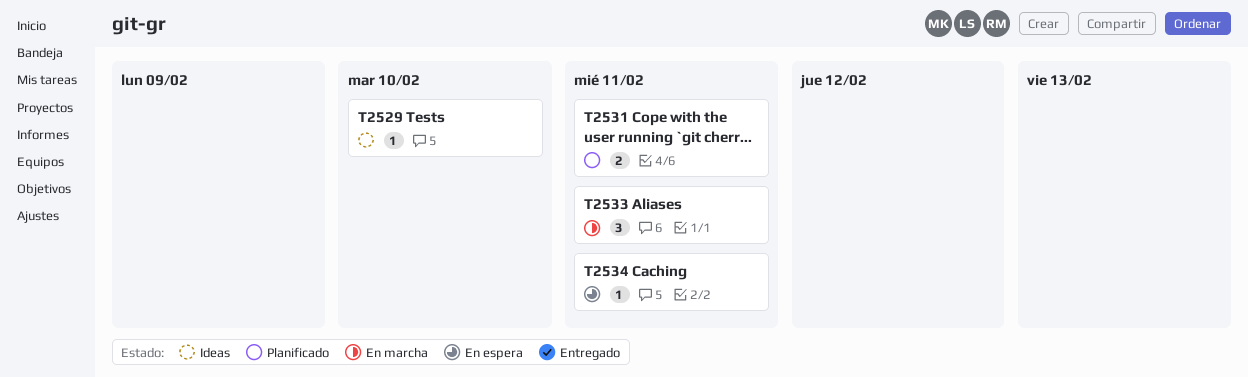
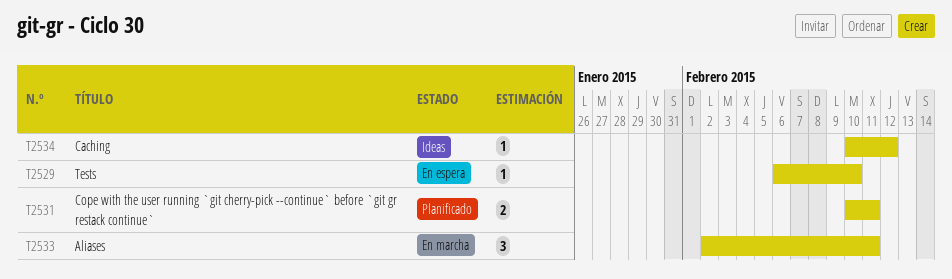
T2529, status: Ideas -> En espera
T2534, status: En espera -> Ideas
T2534, due: Feb 11 -> Feb 12

